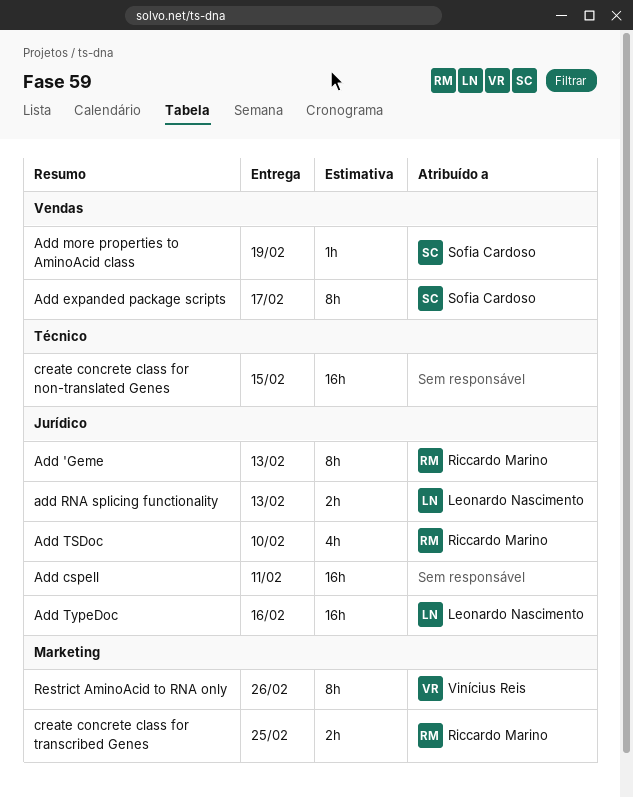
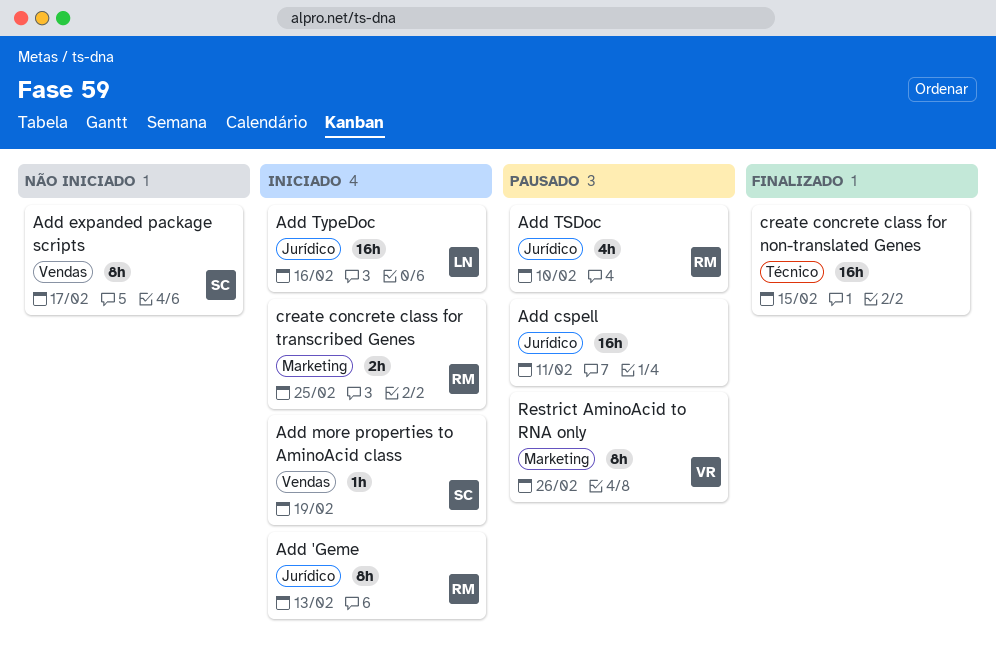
add RNA splicing functionality: present -> none

